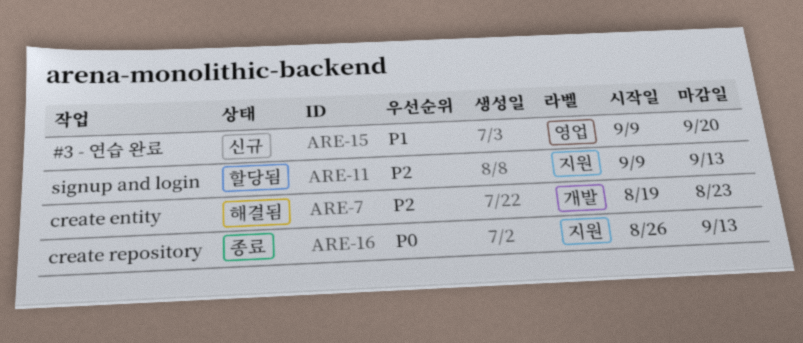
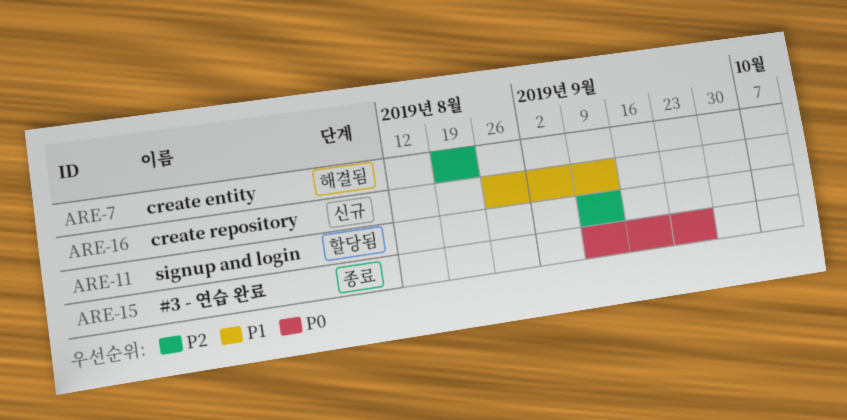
ARE-15, status: 신규 -> 종료
ARE-15, priority: P1 -> P0
ARE-15, due: Sep 20 -> Sep 27
ARE-16, status: 종료 -> 신규
ARE-16, priority: P0 -> P1

